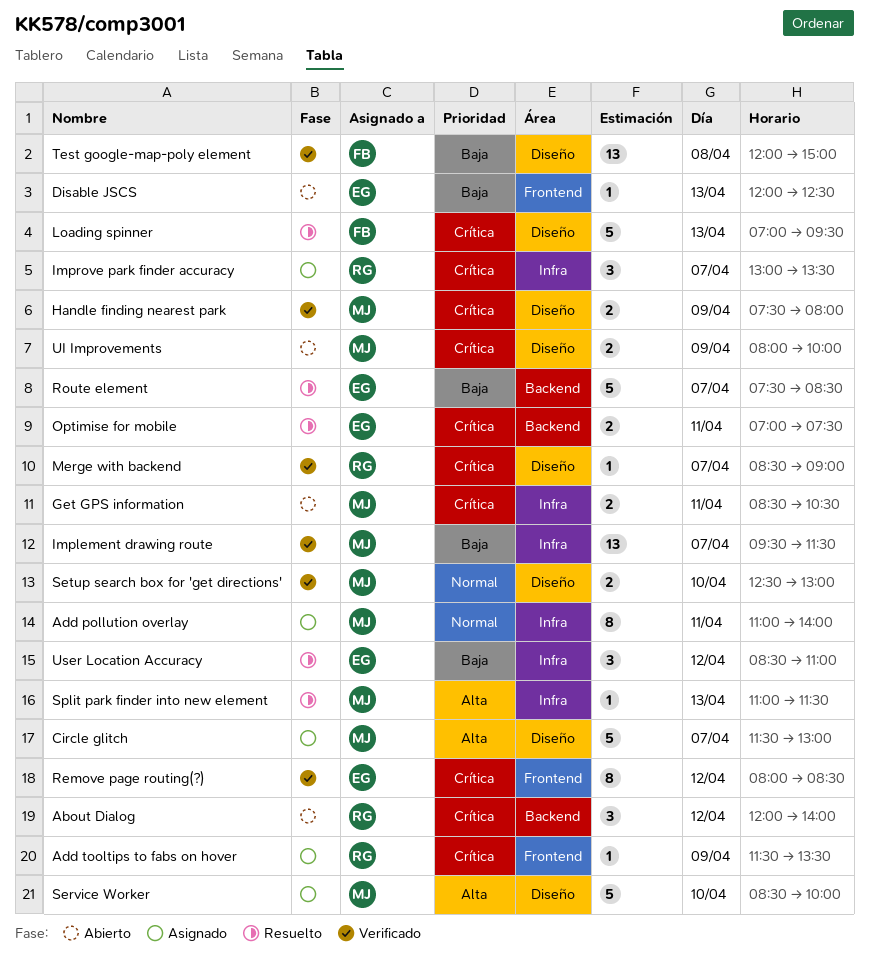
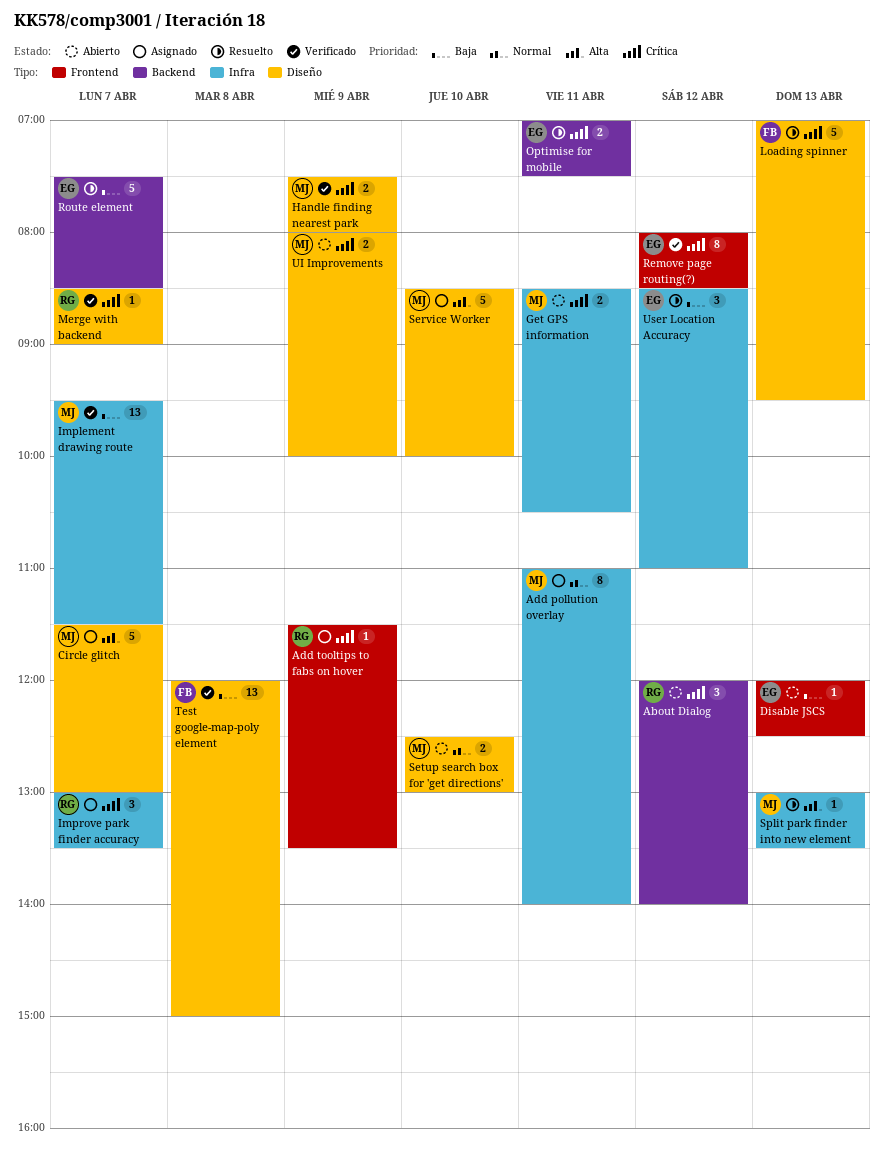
Setup search box for 'get directions', status: Verificado -> Abierto
Split park finder into new element, begins: 11:00 -> 13:00
Split park finder into new element, ends: 11:30 -> 13:30

